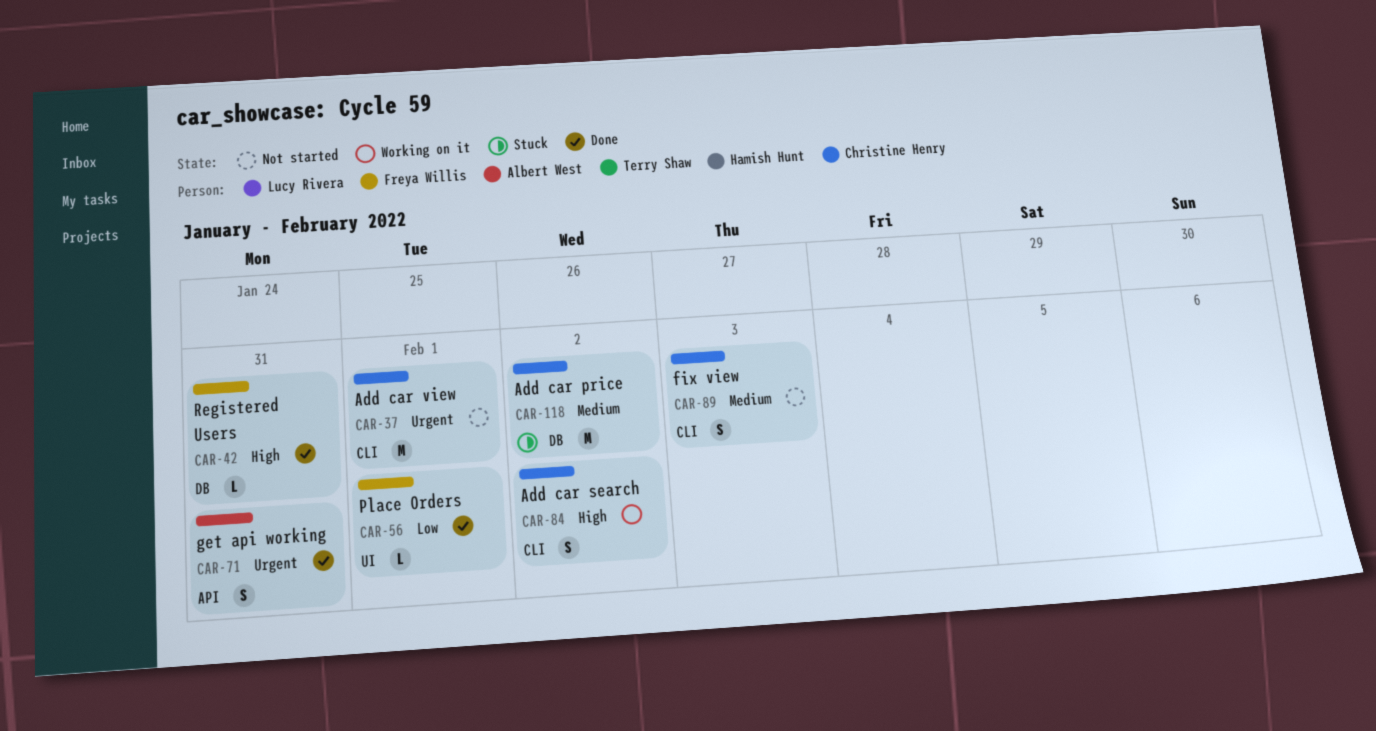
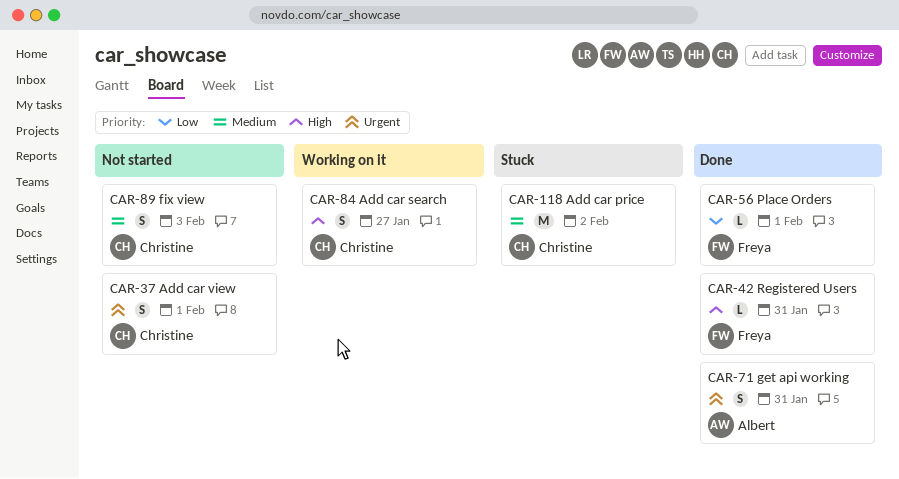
CAR-37, estimate: M -> S
CAR-84, due: Feb 2 -> Jan 27

